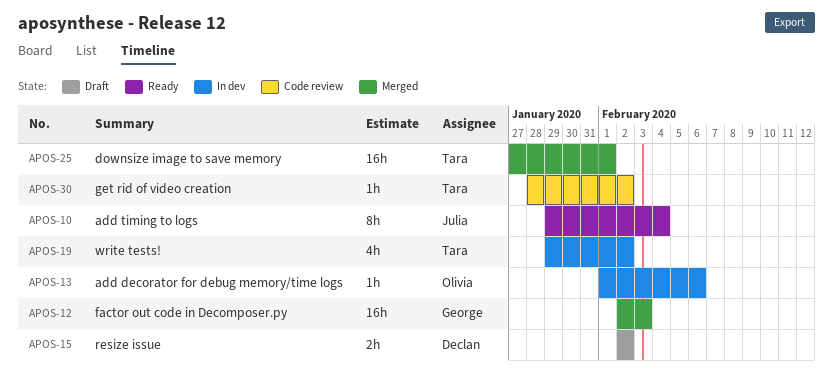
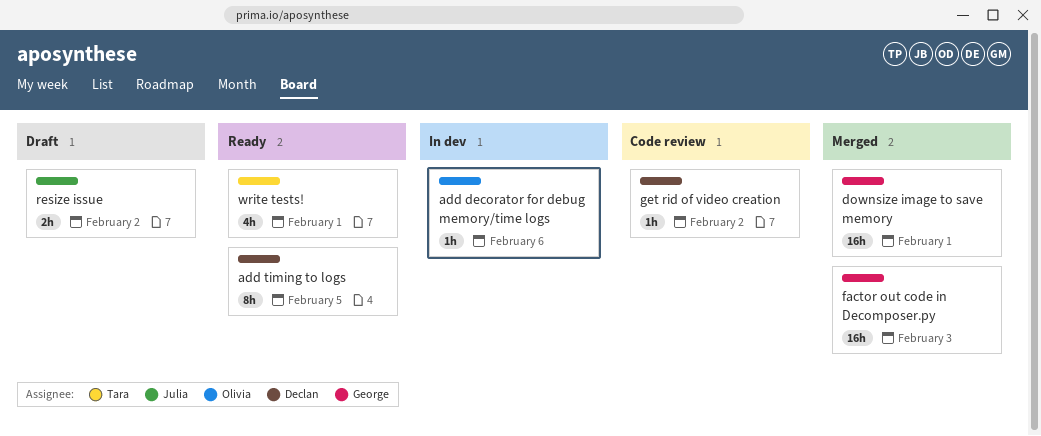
add timing to logs, owner: Julia -> Declan
add timing to logs, due: Feb 4 -> Feb 5
downsize image to save memory, owner: Tara -> George
get rid of video creation, owner: Tara -> Declan
resize issue, owner: Declan -> Julia
write tests!, status: In dev -> Ready
write tests!, due: Feb 2 -> Feb 1

